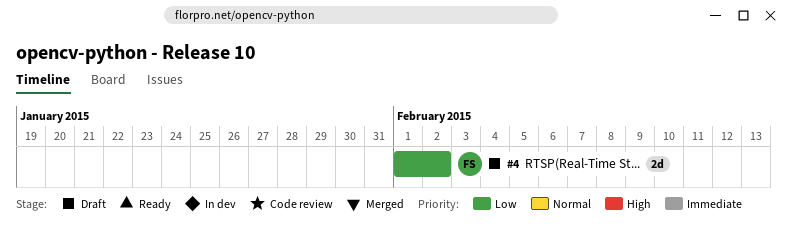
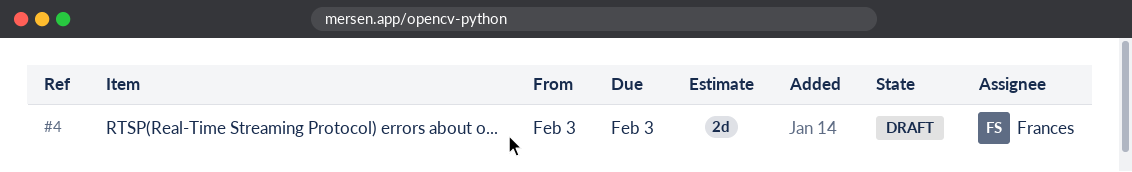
#4, start: Feb 1 -> Feb 3
#4, due: Feb 2 -> Feb 3

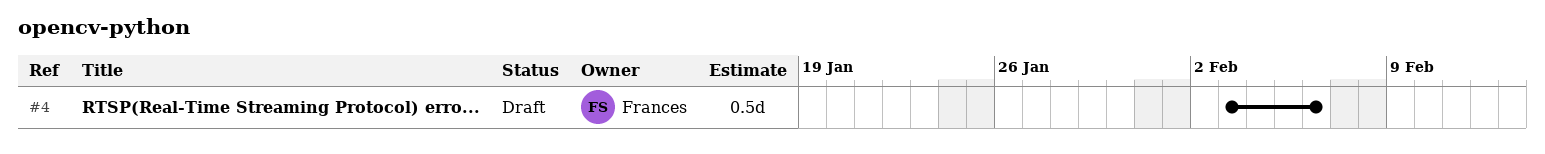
#4, estimate: 2d -> 0.5d
#4, due: Feb 3 -> Feb 6

